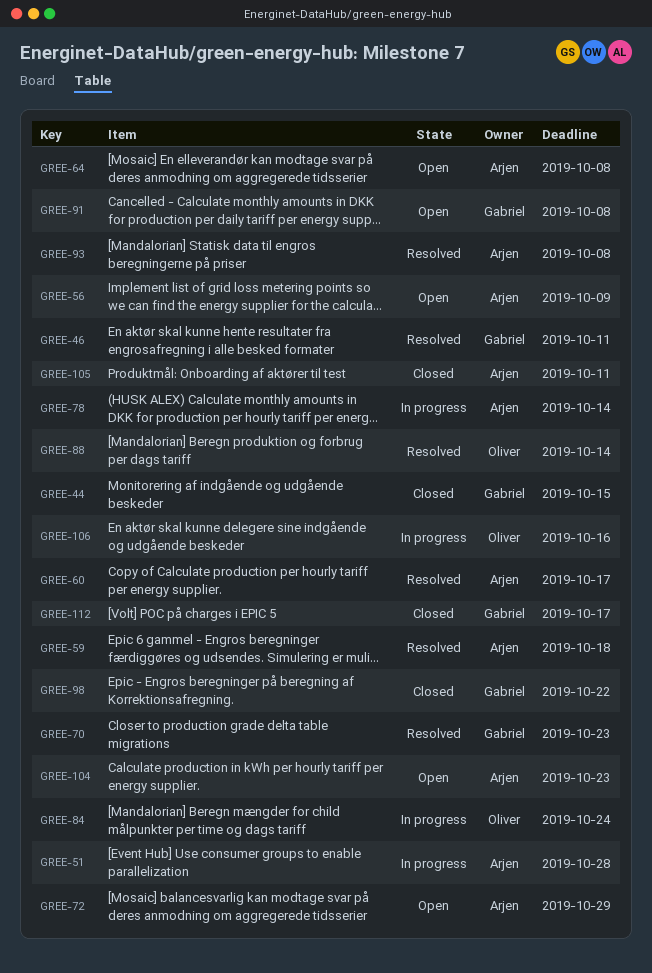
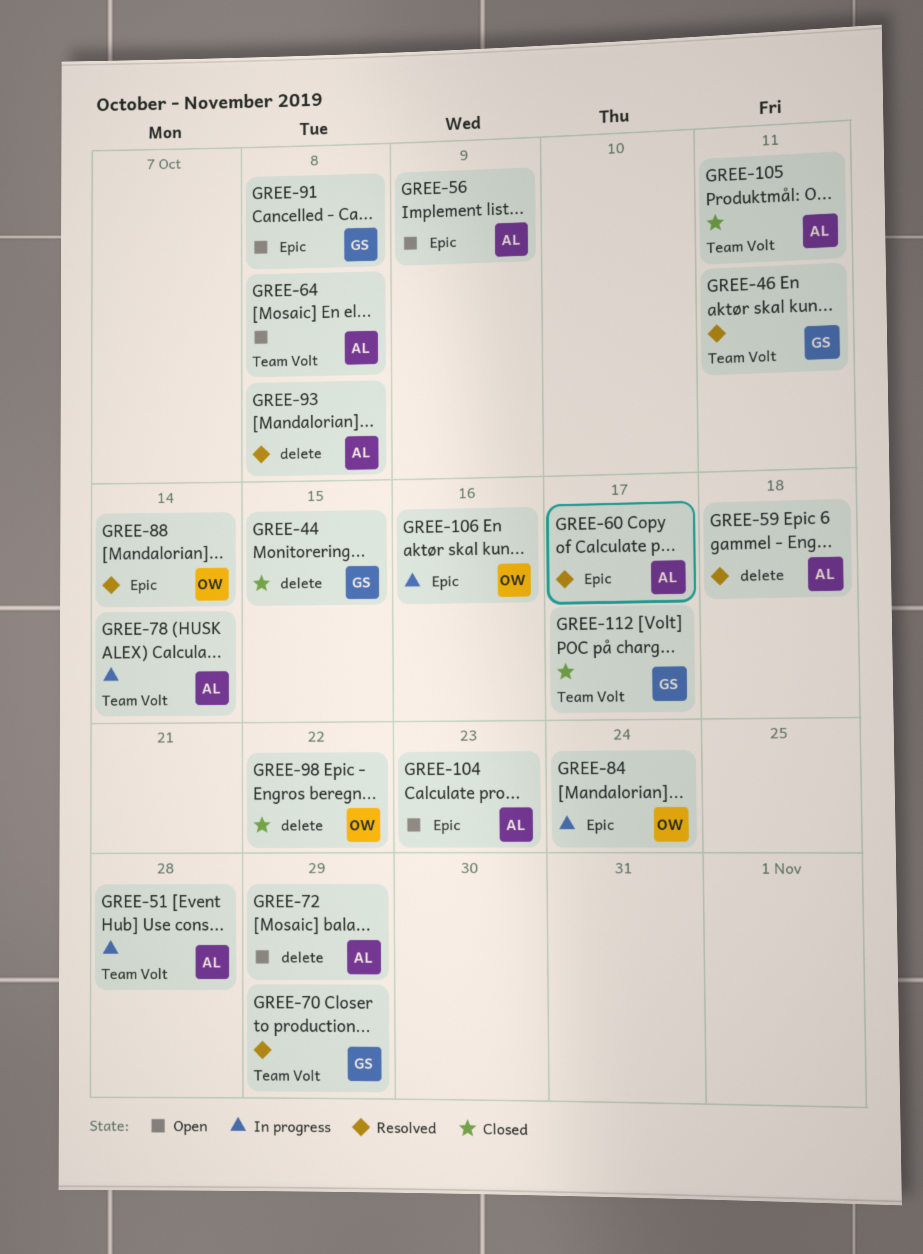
GREE-70, due: Oct 23 -> Oct 29
GREE-98, owner: Gabriel -> Oliver

